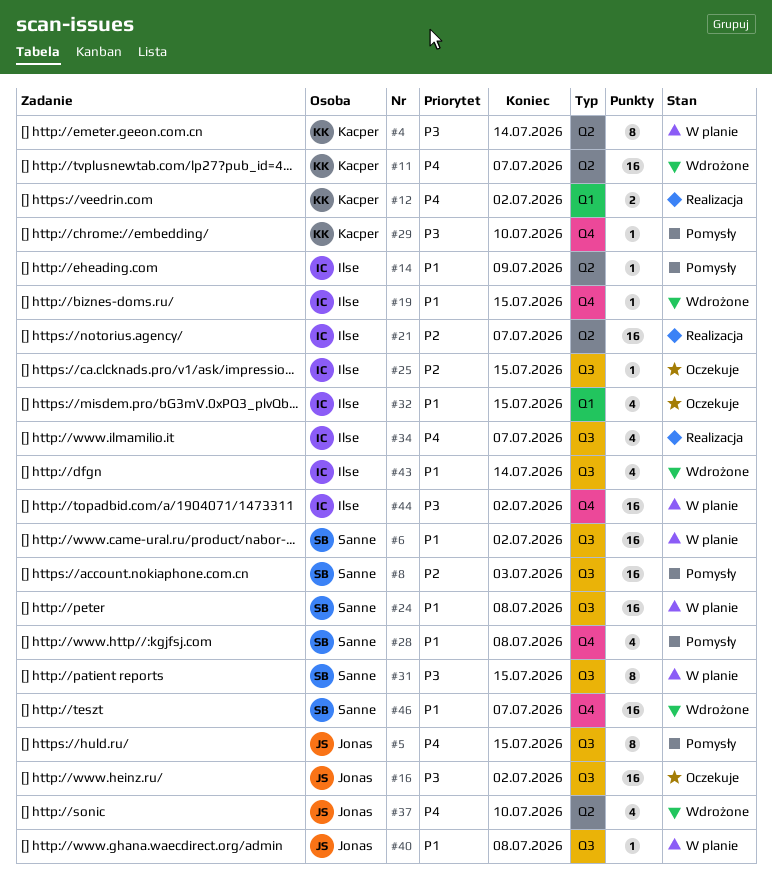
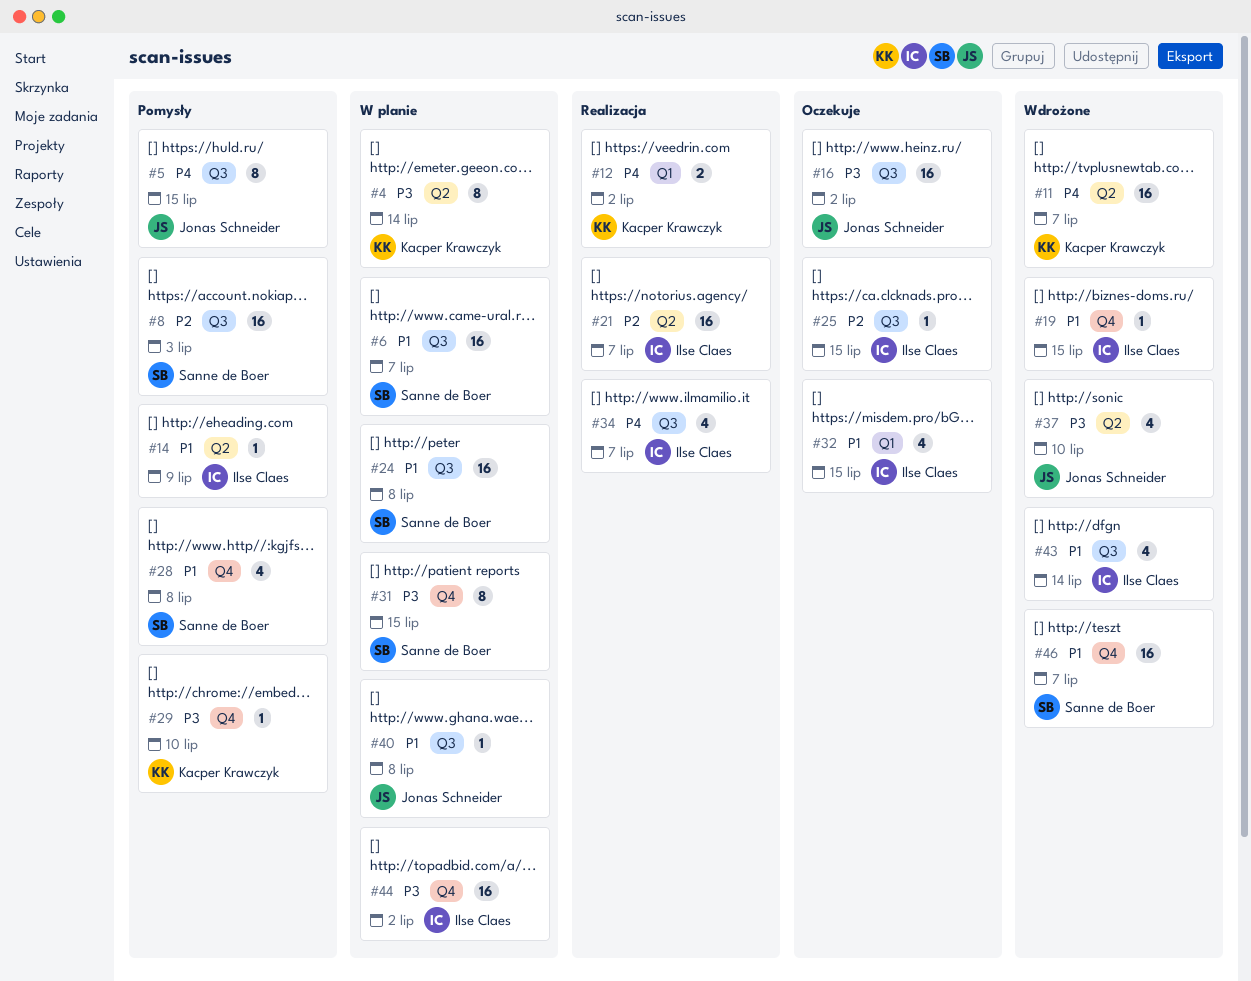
#6, due: Jul 2 -> Jul 7
#31, label: Q3 -> Q4
#37, priority: P4 -> P3

